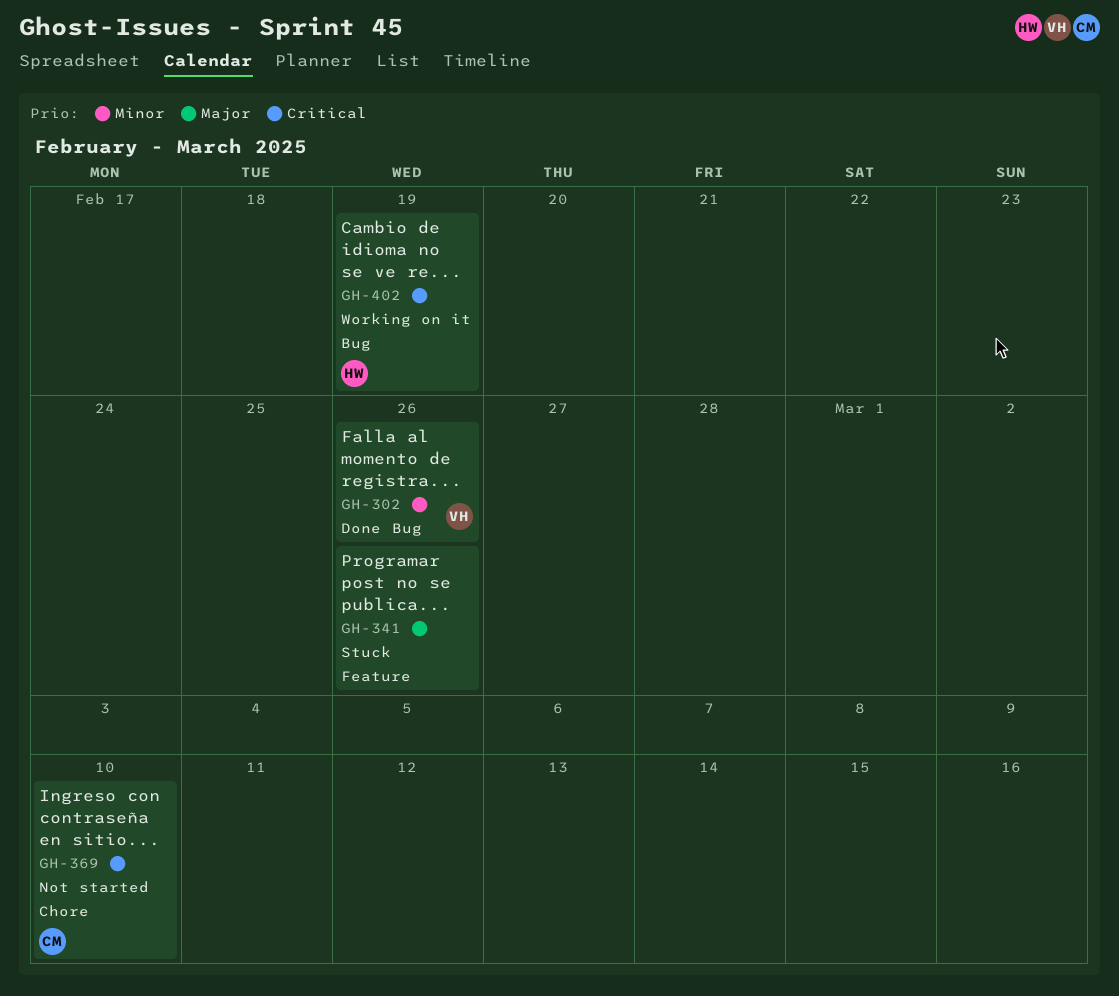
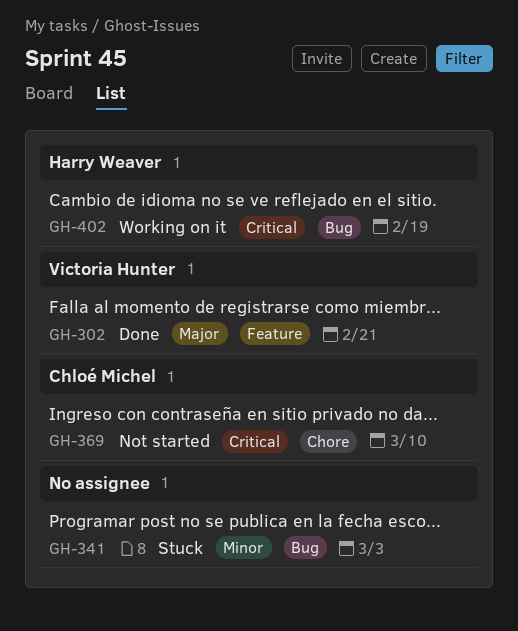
GH-302, priority: Minor -> Major
GH-302, label: Bug -> Feature
GH-302, due: Feb 26 -> Feb 21
GH-341, priority: Major -> Minor
GH-341, label: Feature -> Bug
GH-341, due: Feb 26 -> Mar 3

